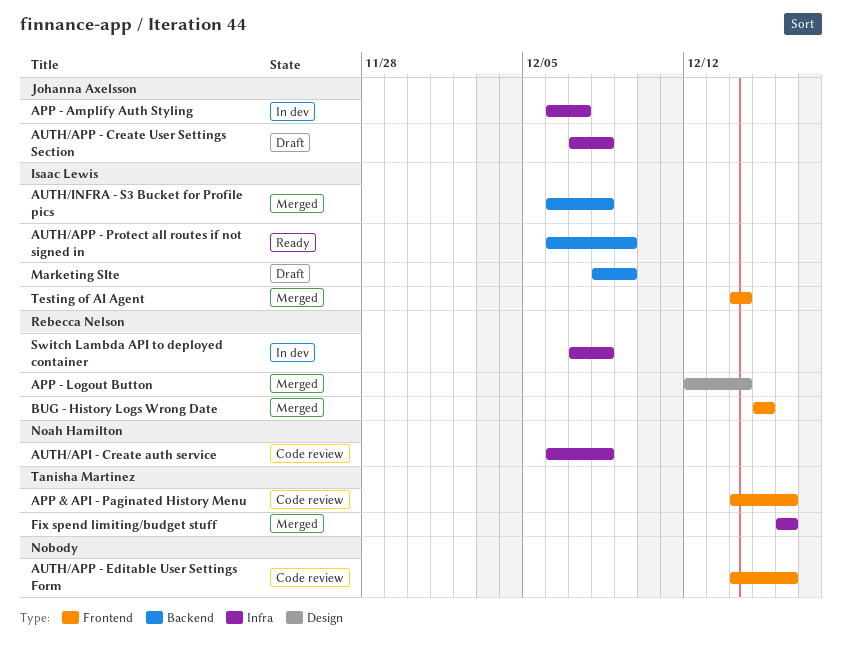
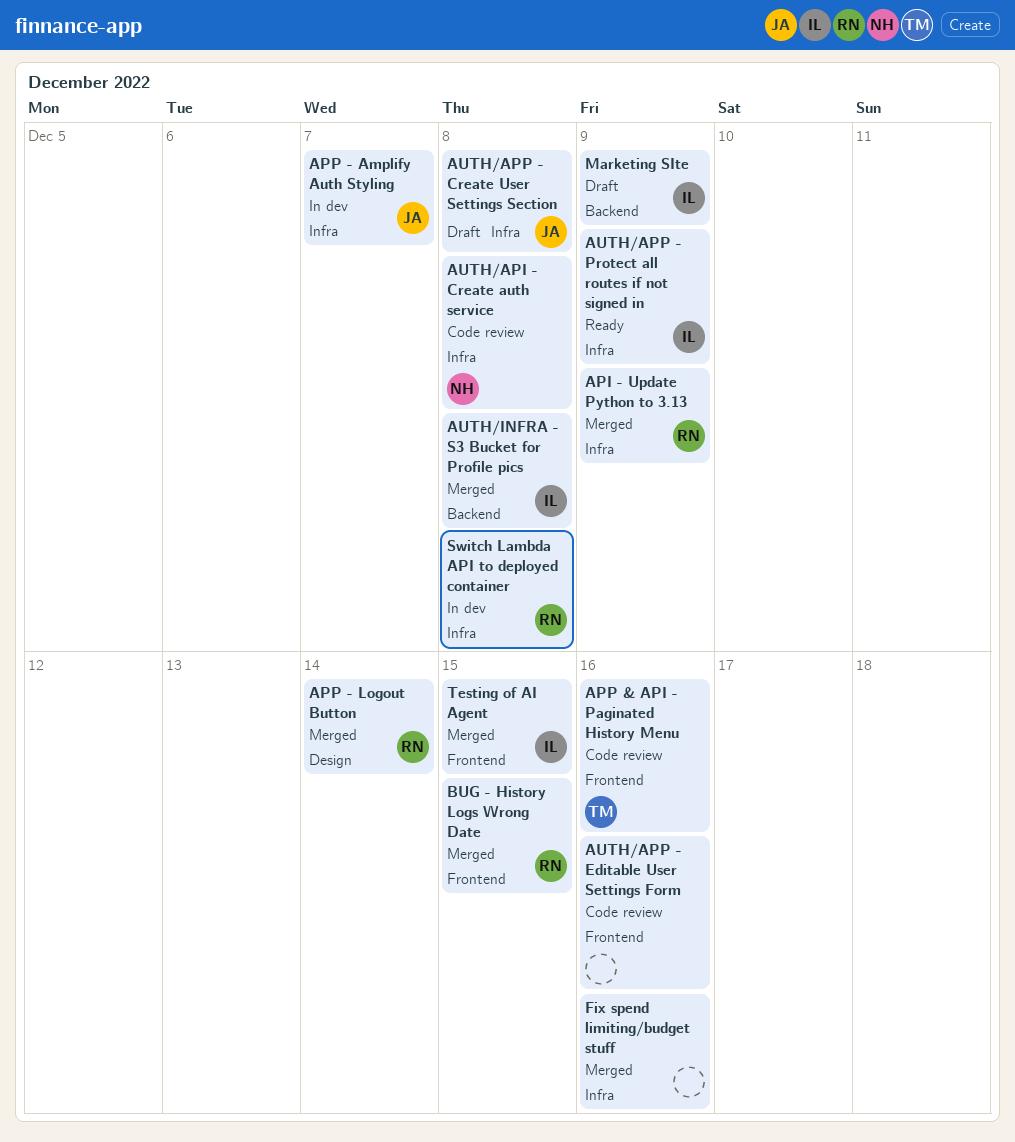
API - Update Python to 3.13: none -> present
AUTH/APP - Protect all routes if not signed in, label: Backend -> Infra
Fix spend limiting/budget stuff, owner: Tanisha Martinez -> none
Testing of AI Agent, due: Dec 14 -> Dec 15

